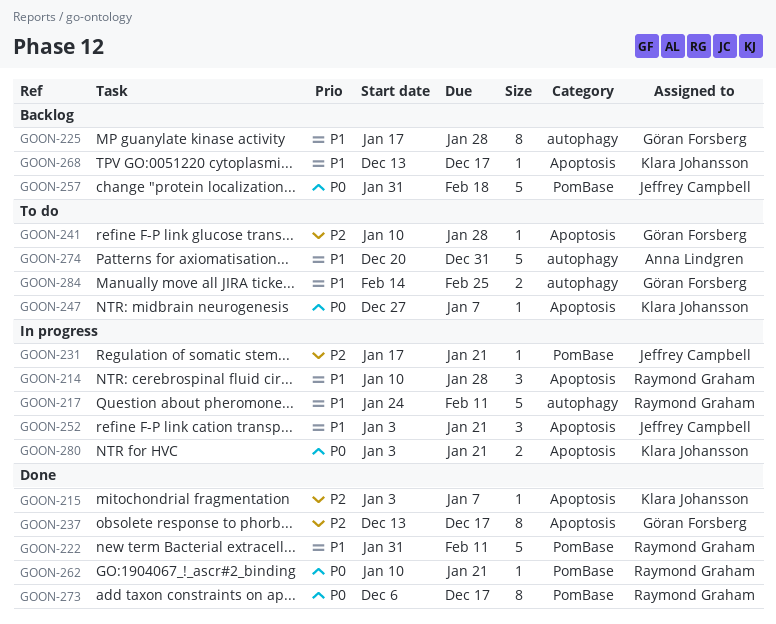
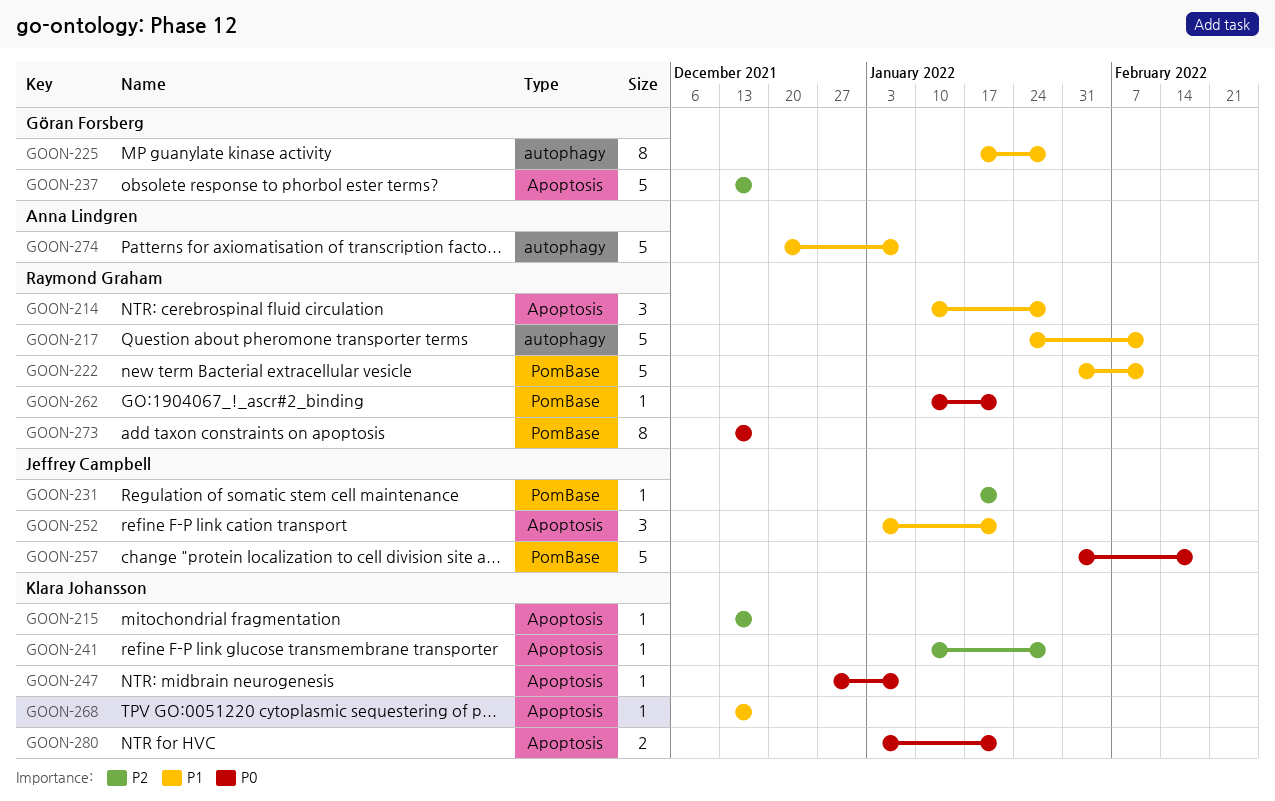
GOON-215, start: Jan 3 -> Dec 13
GOON-215, due: Jan 7 -> Dec 17
GOON-237, estimate: 8 -> 5
GOON-241, owner: Göran Forsberg -> Klara Johansson
GOON-273, start: Dec 6 -> Dec 13
GOON-274, due: Dec 31 -> Jan 7
GOON-284: present -> none

